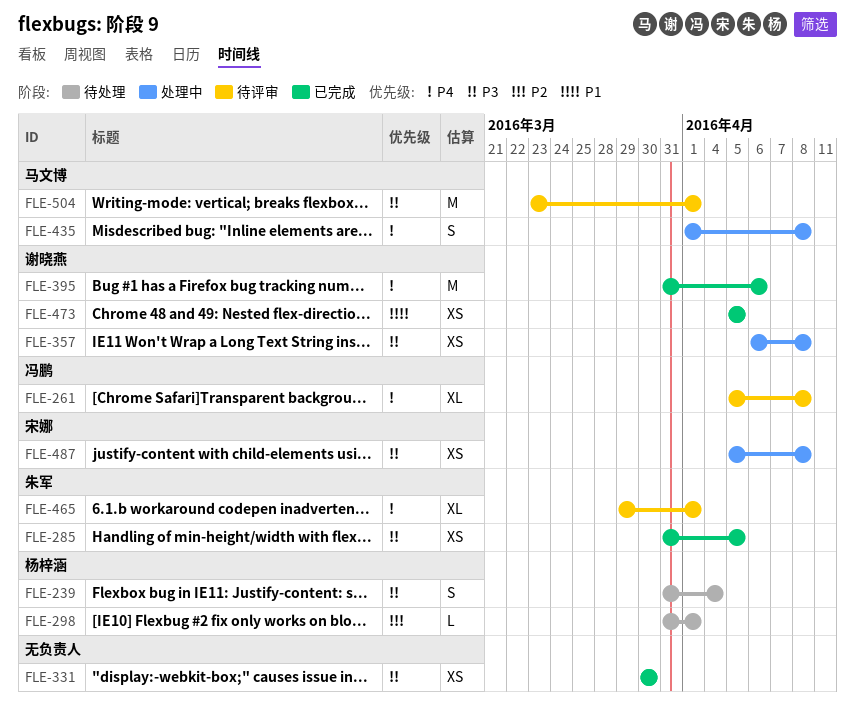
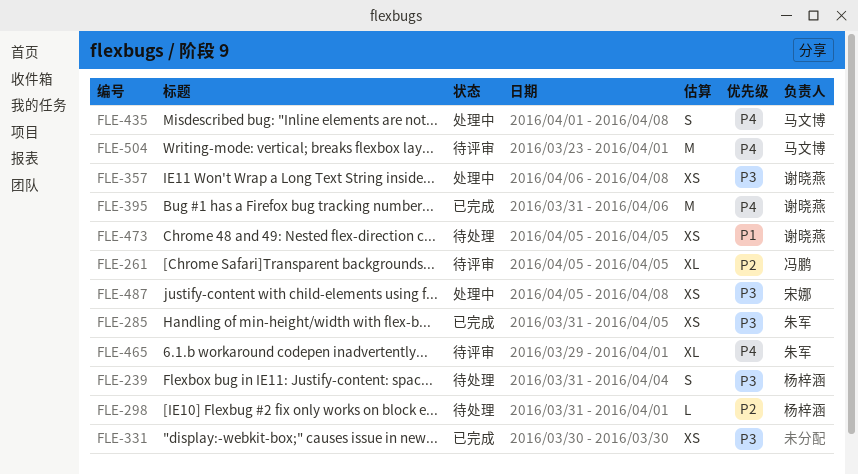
FLE-261, priority: P4 -> P2
FLE-261, due: Apr 8 -> Apr 5
FLE-473, status: 已完成 -> 待处理
FLE-504, priority: P3 -> P4

